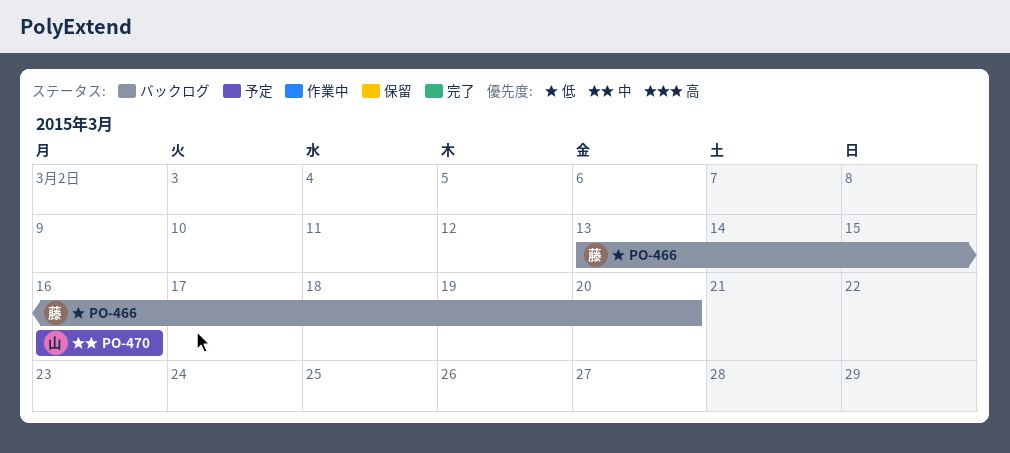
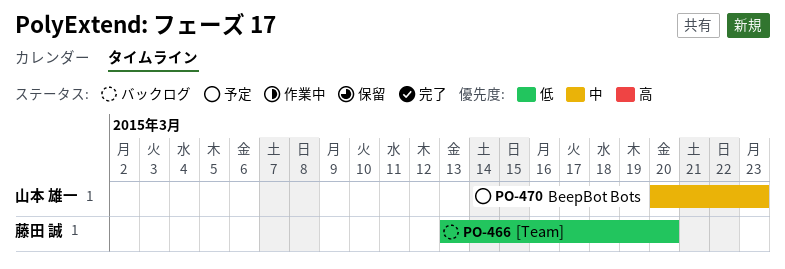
PO-470, start: Mar 16 -> Mar 20
PO-470, due: Mar 16 -> Mar 23

